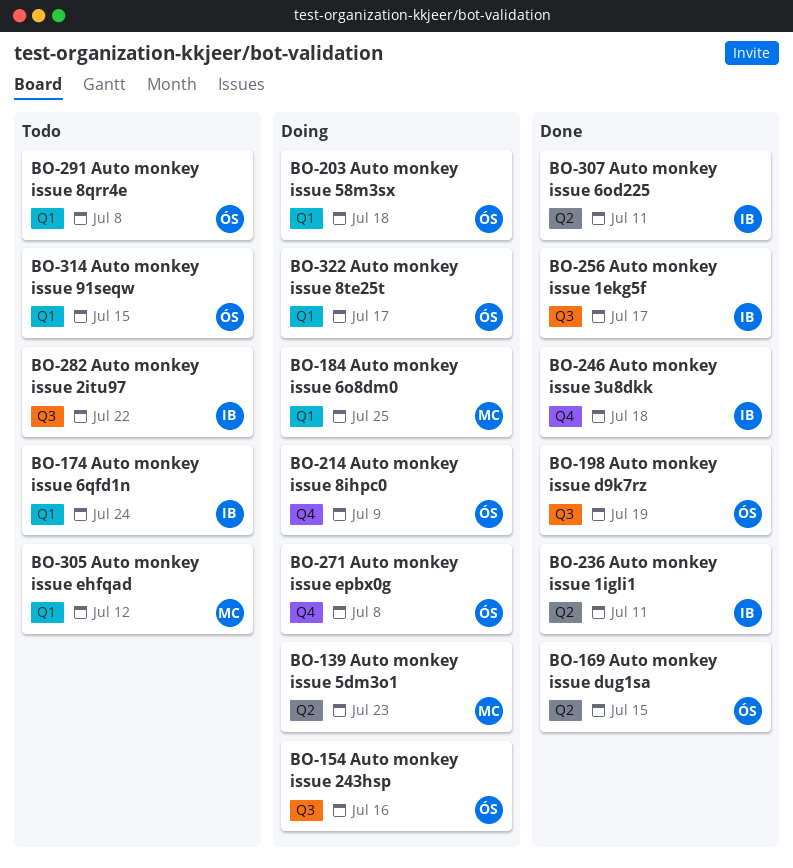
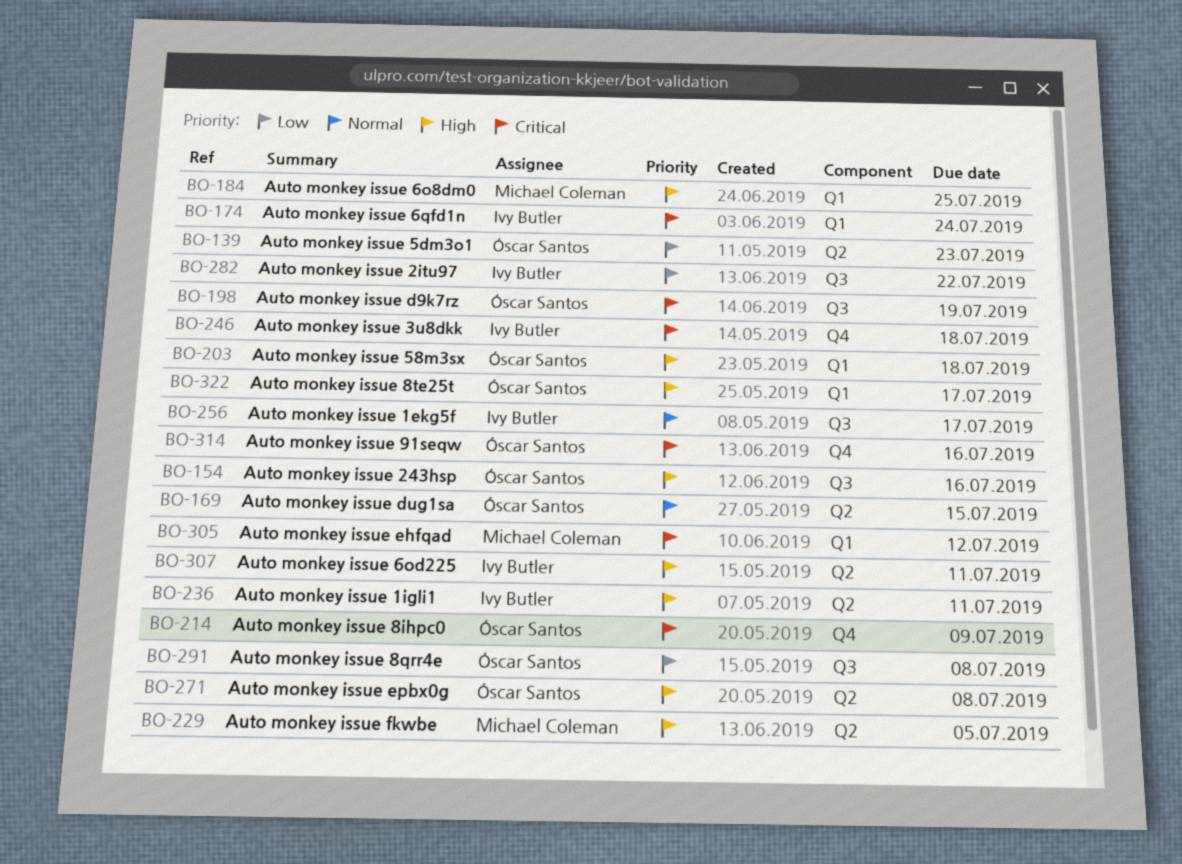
BO-139, owner: Michael Coleman -> Óscar Santos
BO-229: none -> present
BO-271, label: Q4 -> Q2
BO-291, label: Q1 -> Q3
BO-314, label: Q1 -> Q4
BO-314, due: Jul 15 -> Jul 16

